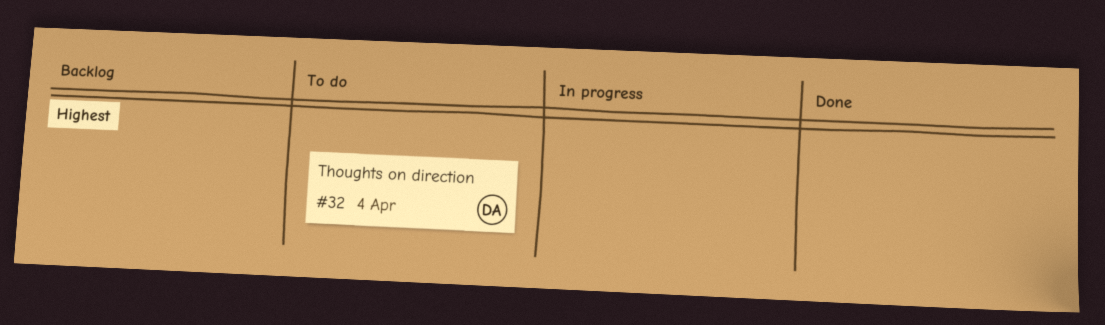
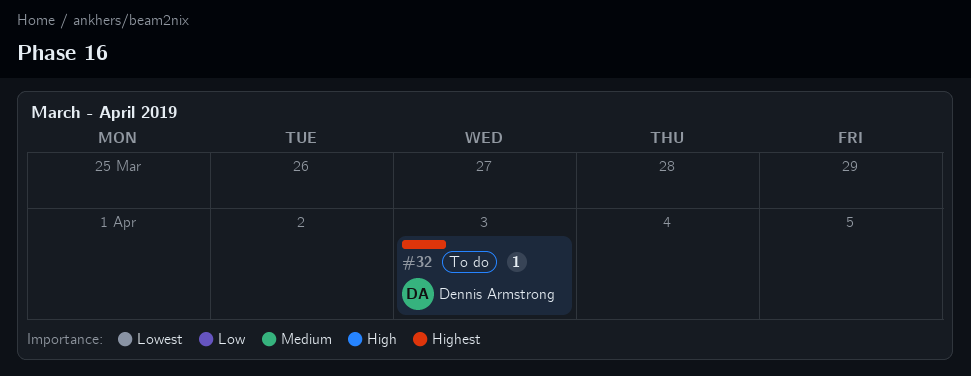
#32, due: Apr 4 -> Apr 3

